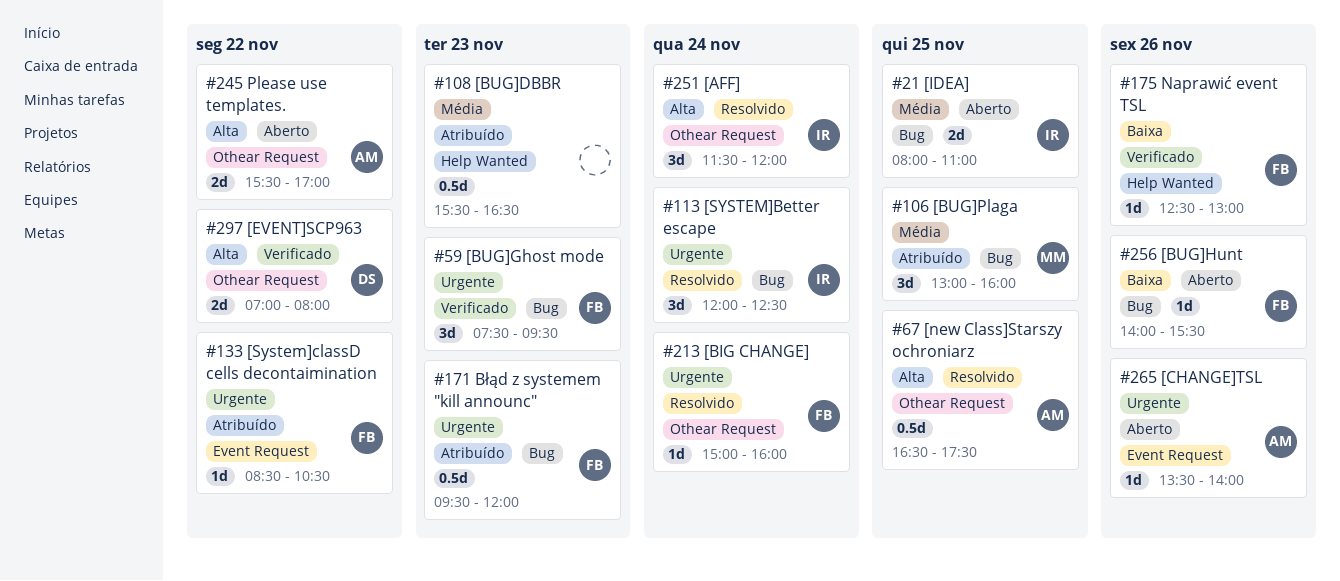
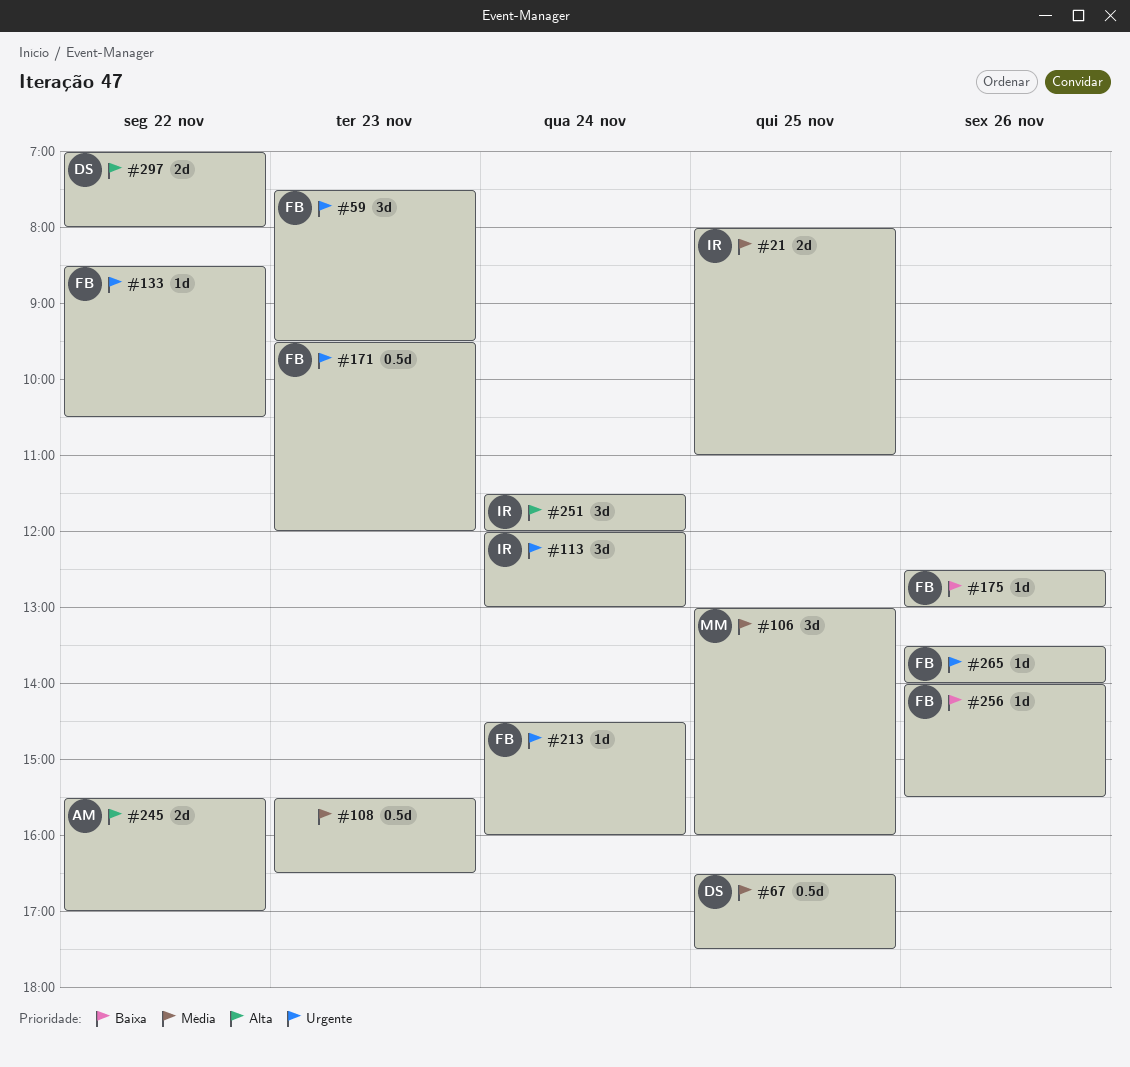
#67, owner: AM -> DS
#67, priority: Alta -> Média
#113, ends: 12:30 -> 13:00
#213, begins: 15:00 -> 14:30
#265, owner: AM -> FB

